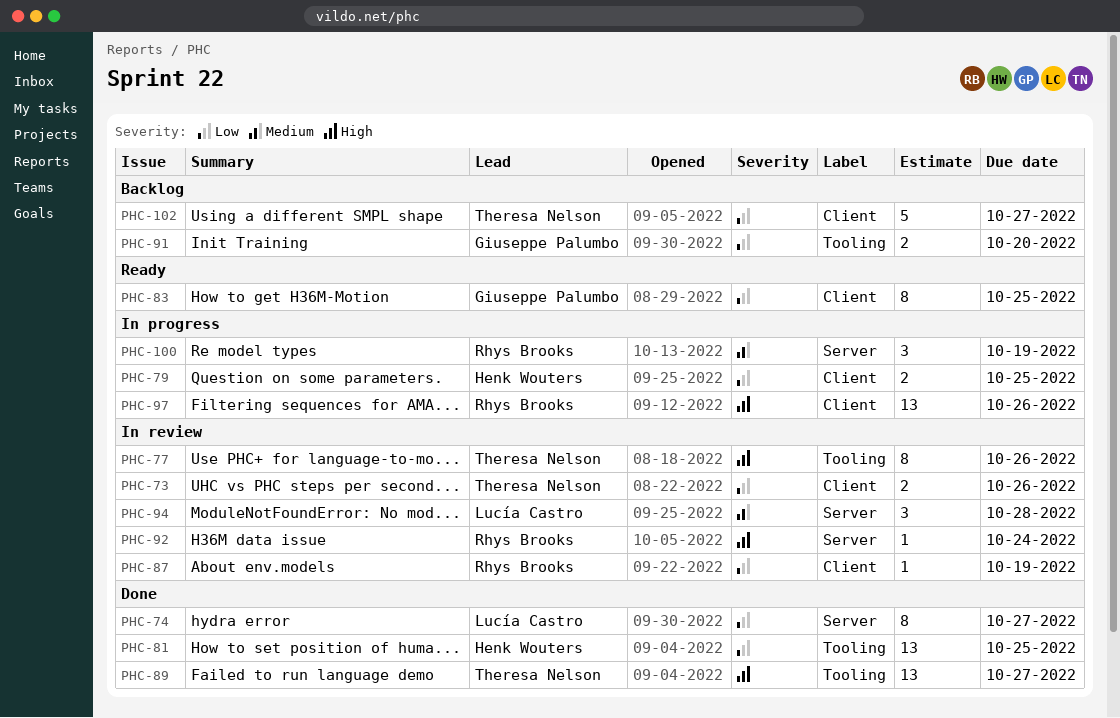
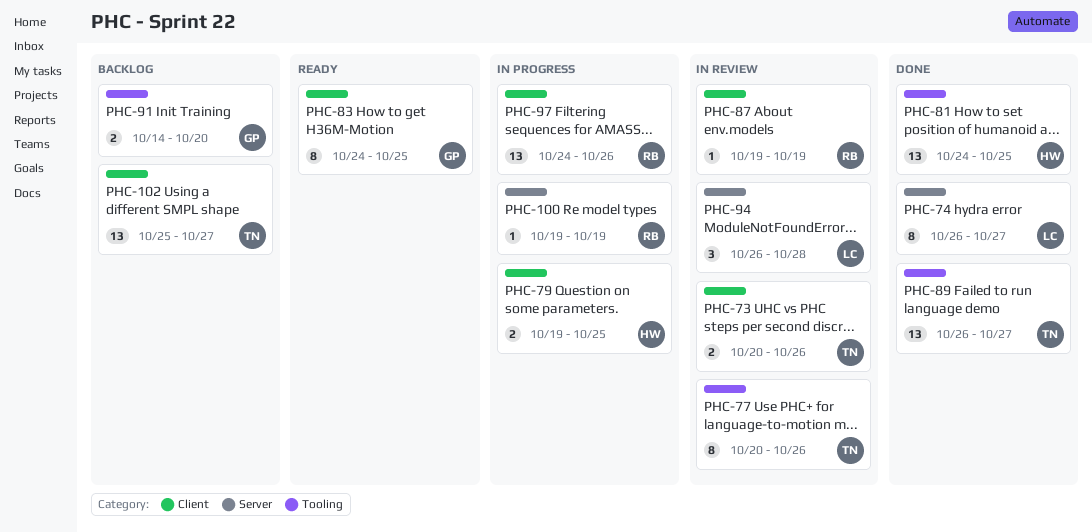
PHC-92: present -> none
PHC-100, estimate: 3 -> 1
PHC-102, estimate: 5 -> 13

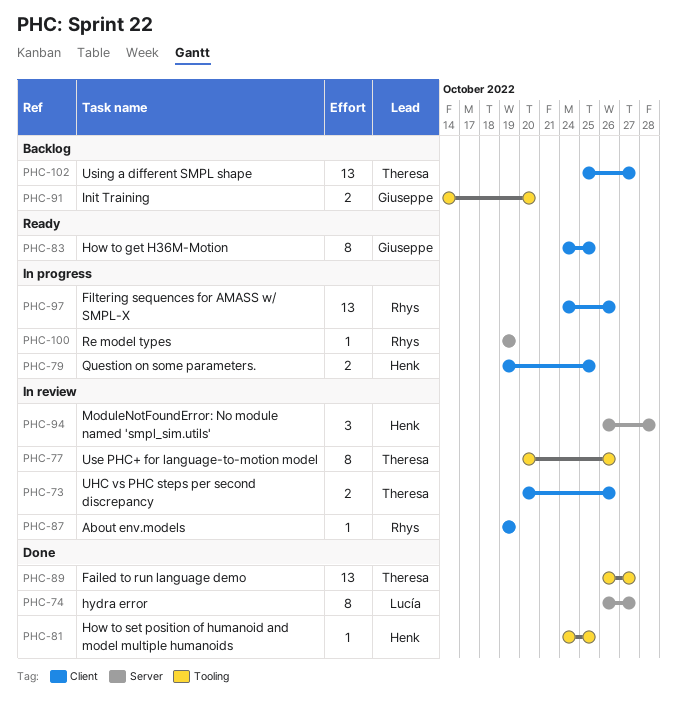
PHC-81, estimate: 13 -> 1
PHC-94, owner: Lucía -> Henk

